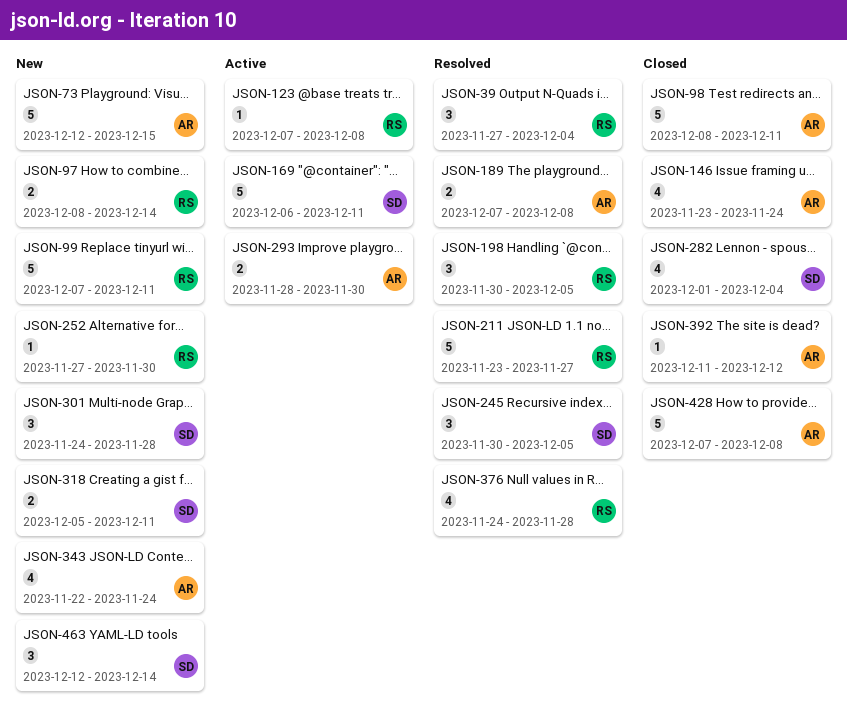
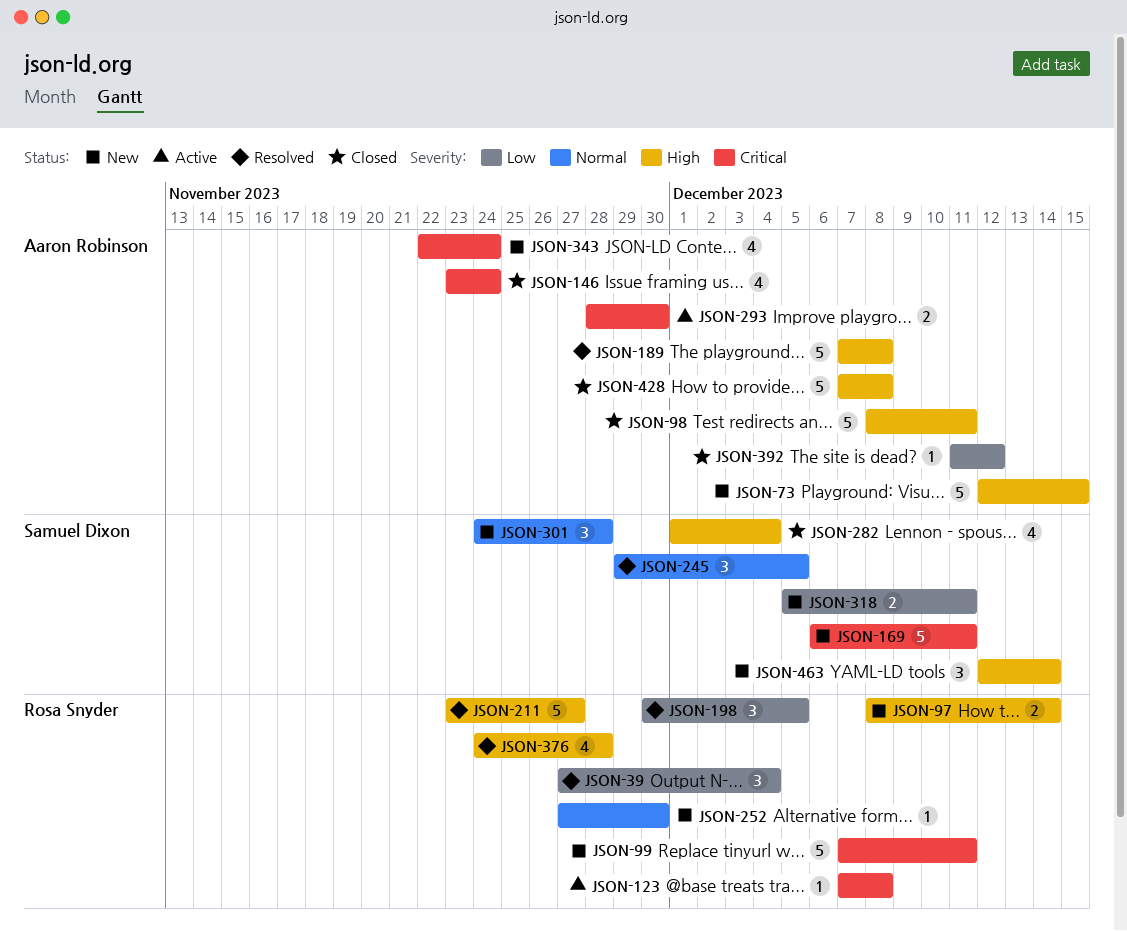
JSON-169, status: Active -> New
JSON-189, estimate: 2 -> 5
JSON-245, start: Nov 30 -> Nov 29

